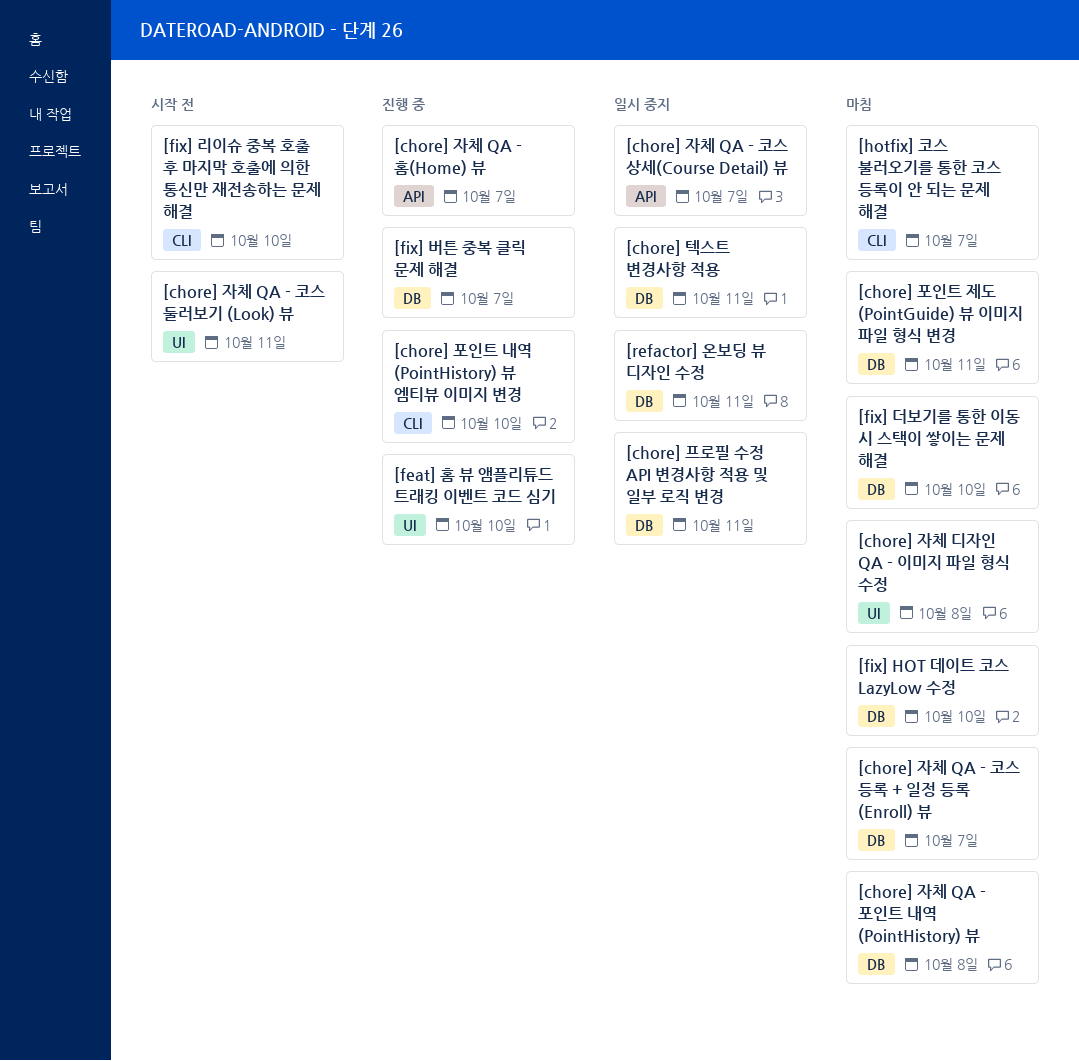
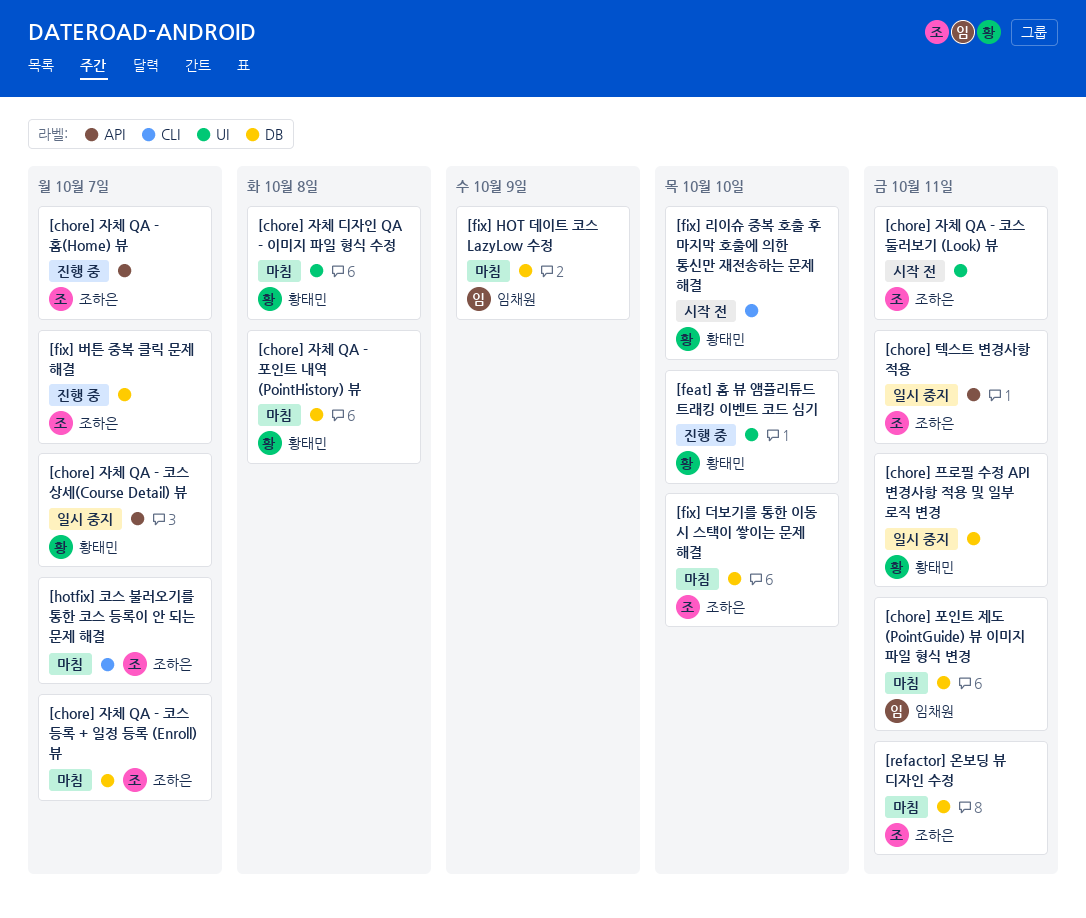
[chore] 텍스트 변경사항 적용, label: DB -> API
[chore] 포인트 내역 (PointHistory) 뷰 엠티뷰 이미지 변경: present -> none
[fix] HOT 데이트 코스 LazyLow 수정, due: Oct 10 -> Oct 9
[refactor] 온보딩 뷰 디자인 수정, status: 일시 중지 -> 마침

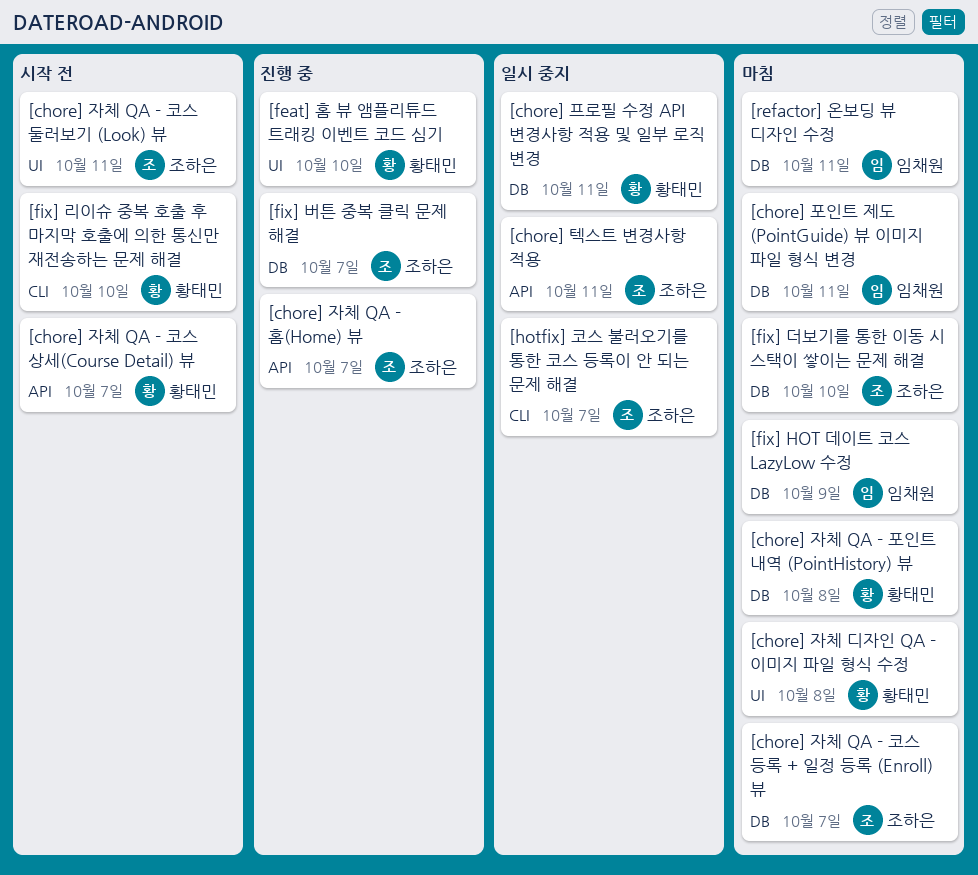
[chore] 자체 QA - 코스 상세(Course Detail) 뷰, status: 일시 중지 -> 시작 전
[hotfix] 코스 불러오기를 통한 코스 등록이 안 되는 문제 해결, status: 마침 -> 일시 중지
[refactor] 온보딩 뷰 디자인 수정, owner: 조하은 -> 임채원

